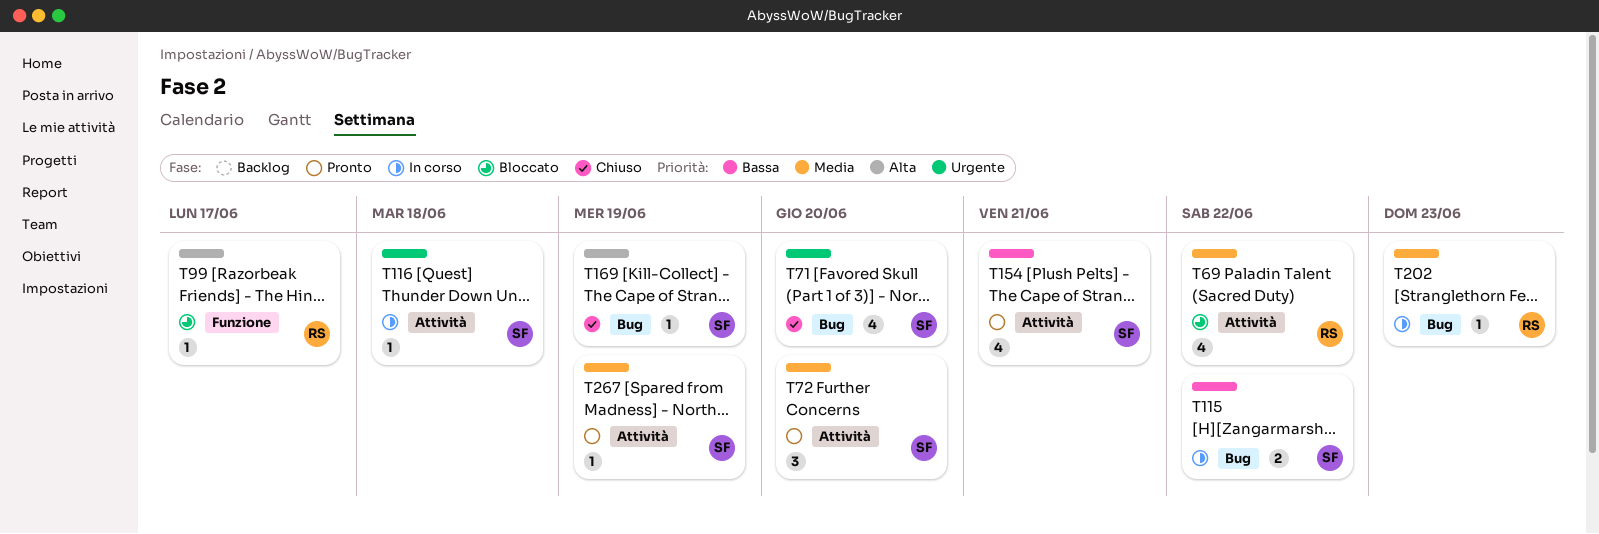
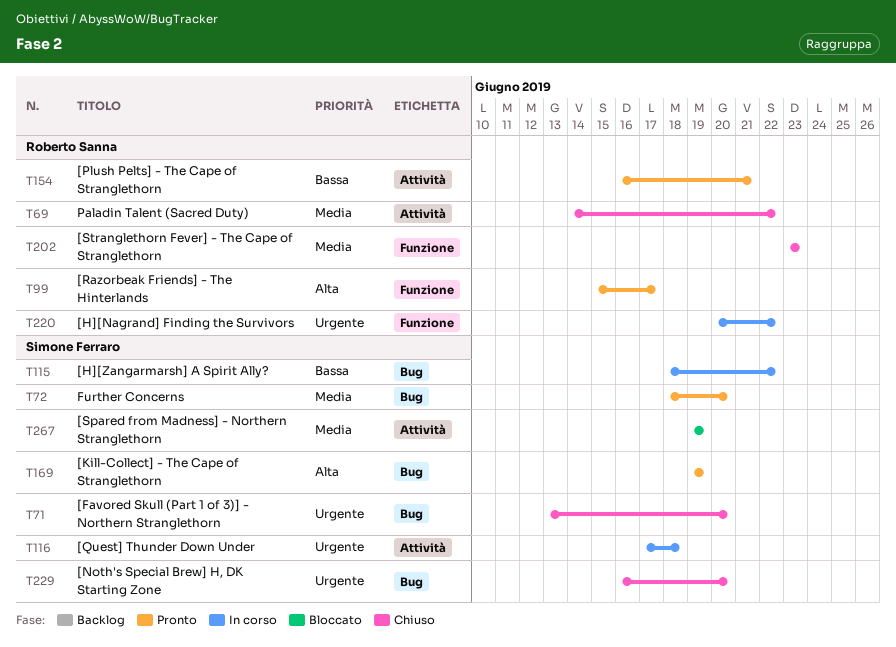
T69, status: Bloccato -> Chiuso
T72, label: Attività -> Bug
T99, status: Bloccato -> Pronto
T154, owner: Simone Ferraro -> Roberto Sanna
T169, status: Chiuso -> Pronto
T202, status: In corso -> Chiuso
T202, label: Bug -> Funzione
T220: none -> present
T229: none -> present
T267, status: Pronto -> Bloccato

